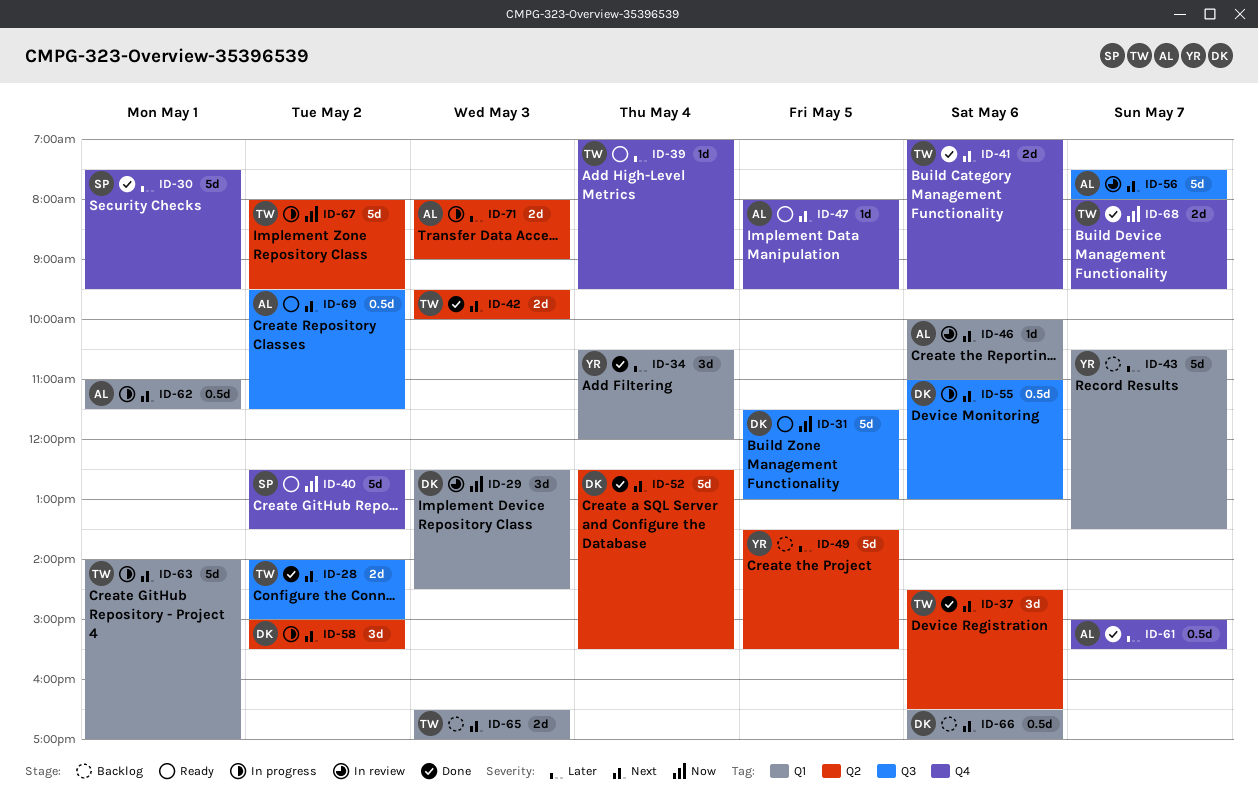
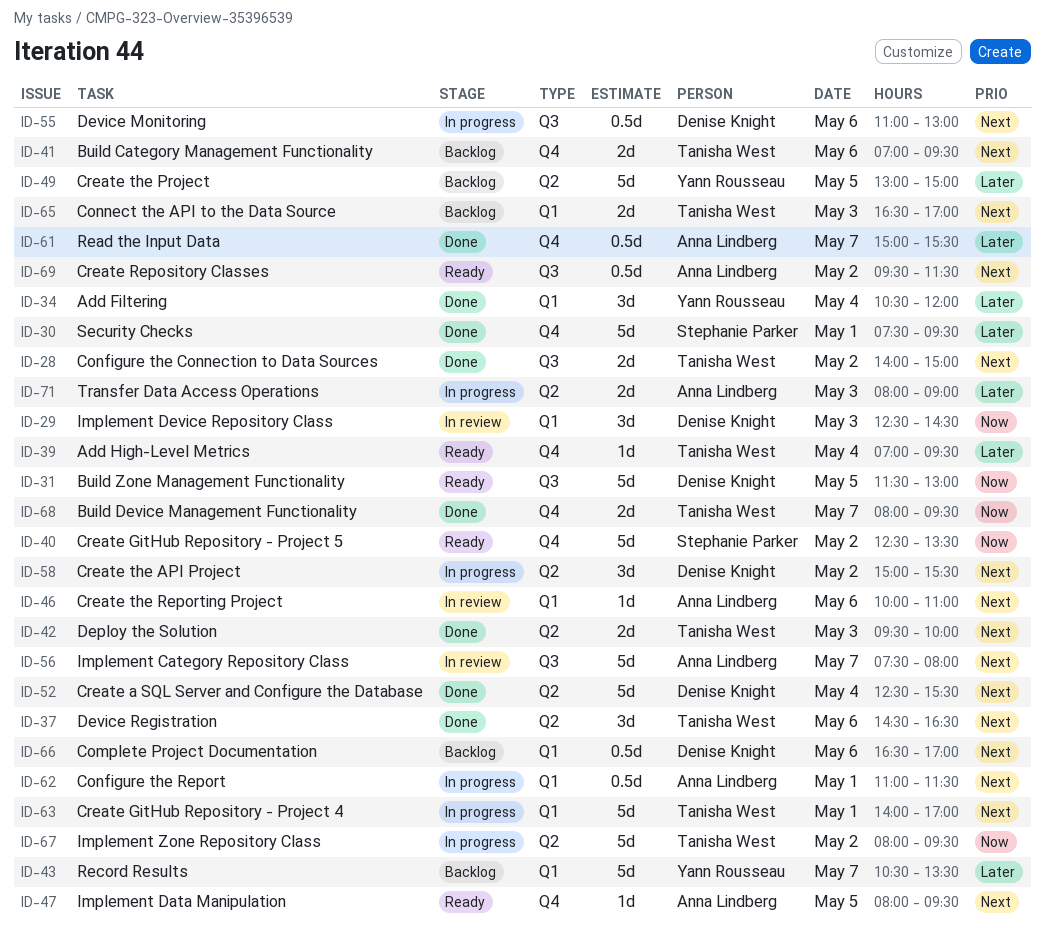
ID-41, status: Done -> Backlog
ID-49, begins: 13:30 -> 13:00
ID-49, ends: 15:30 -> 15:00

